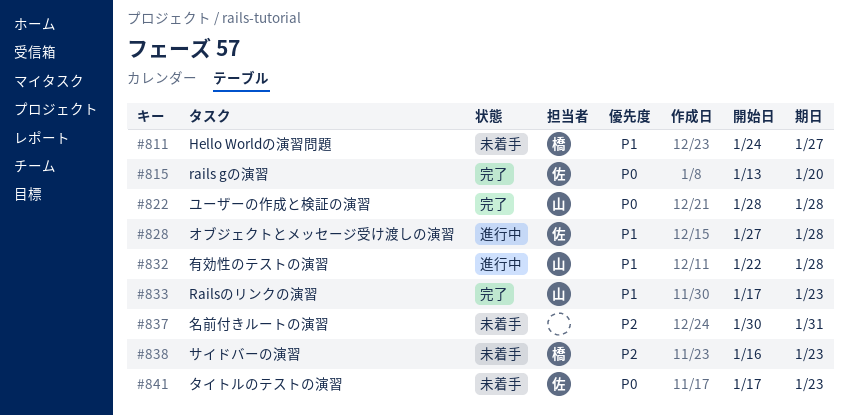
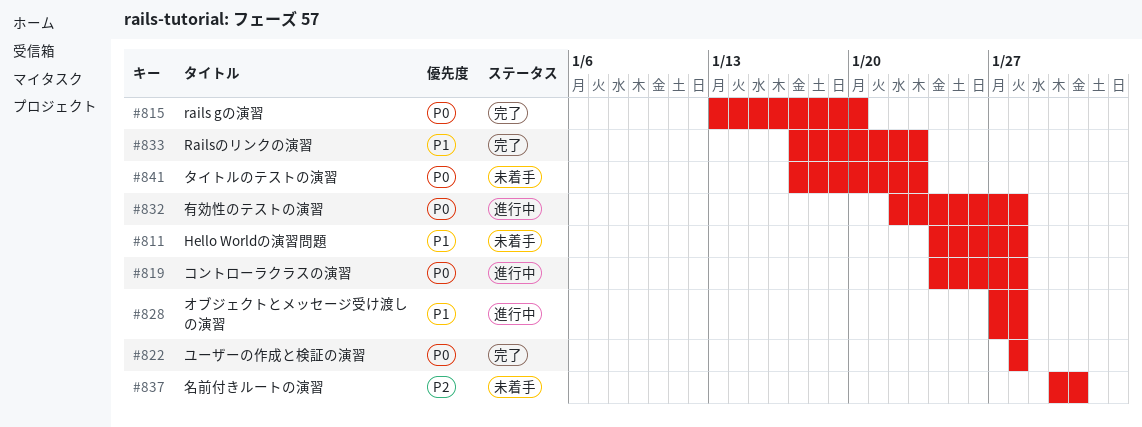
#811, due: Jan 27 -> Jan 28
#819: none -> present
#832, priority: P1 -> P0
#838: present -> none

